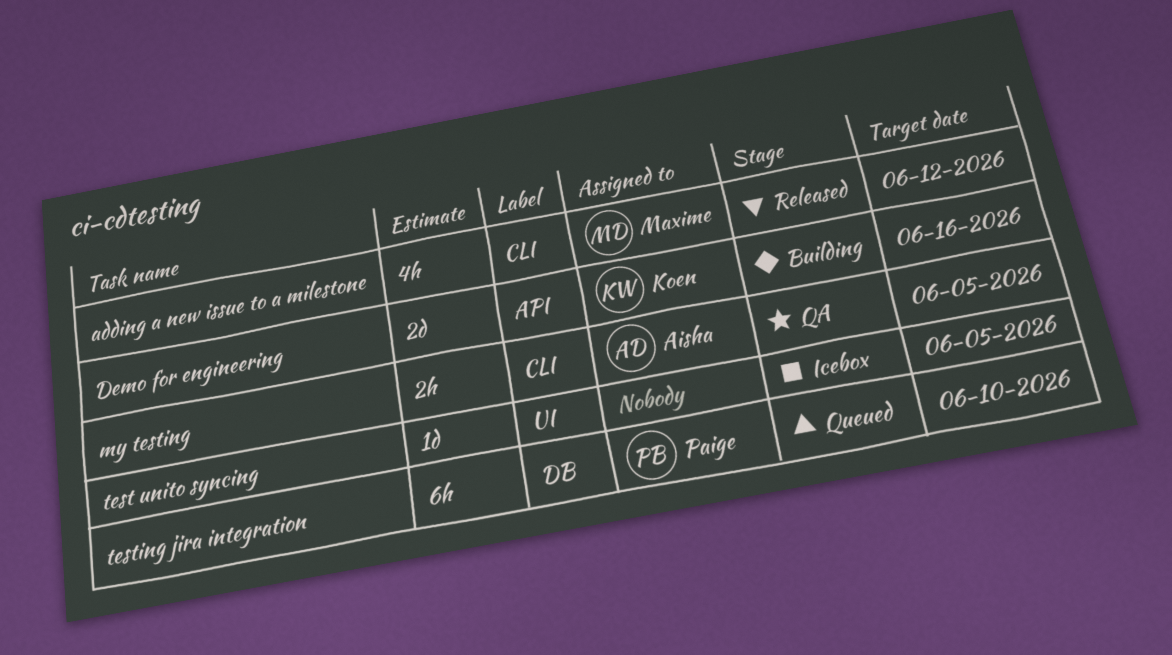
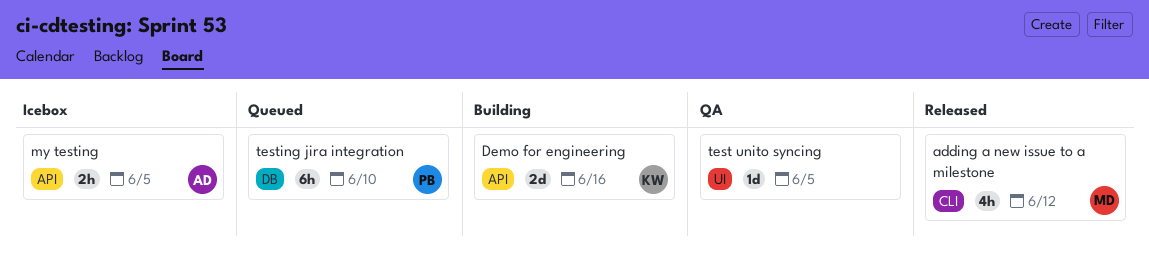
my testing, status: QA -> Icebox
my testing, label: CLI -> API
test unito syncing, status: Icebox -> QA

